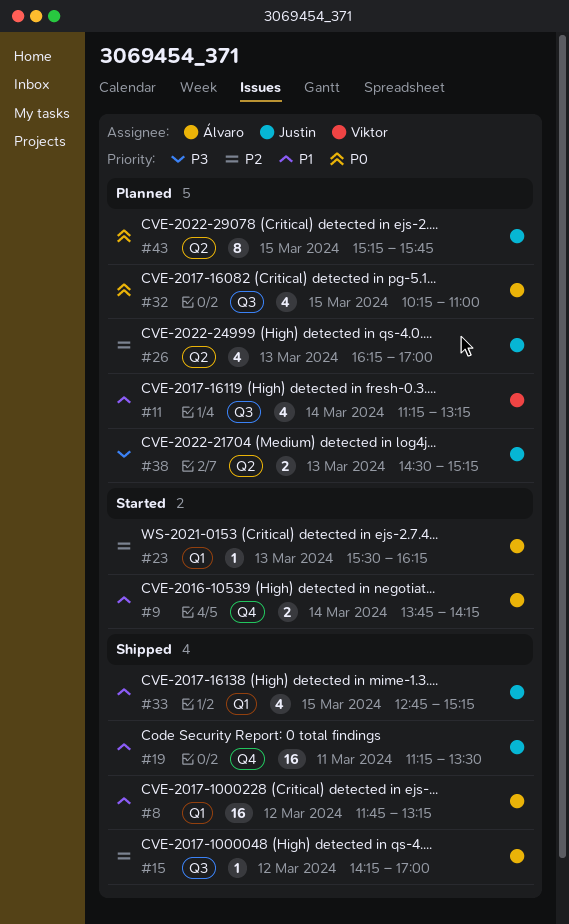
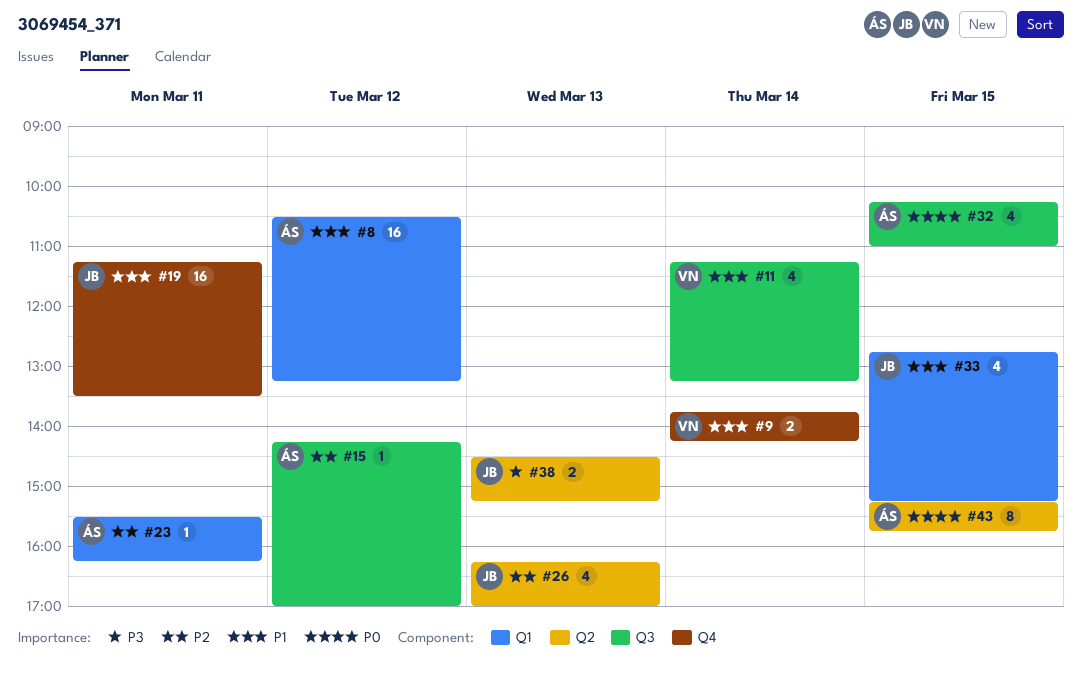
#8, begins: 11:45 -> 10:30
#9, owner: Álvaro -> Viktor
#23, day: Mar 13 -> Mar 11
#43, owner: Justin -> Álvaro

